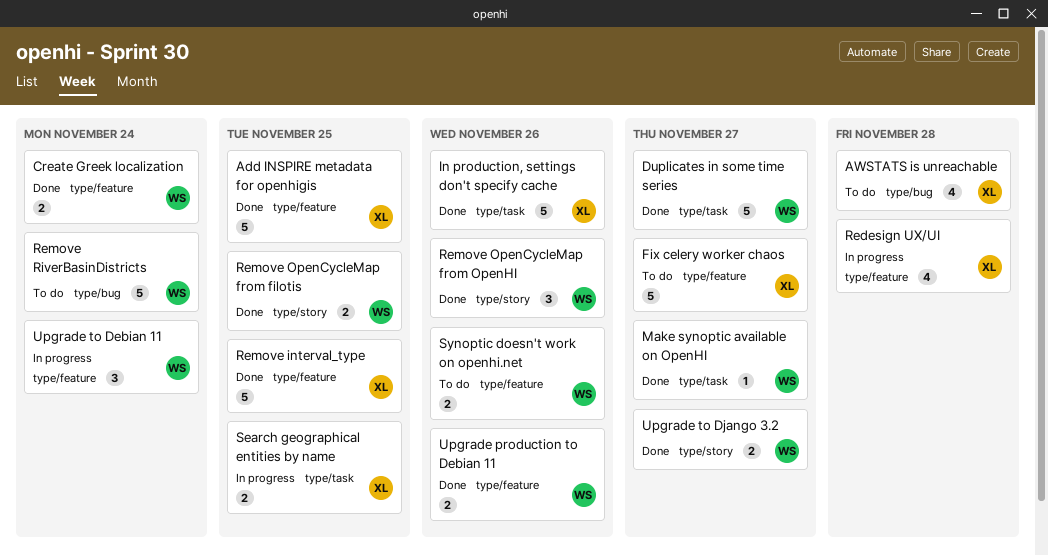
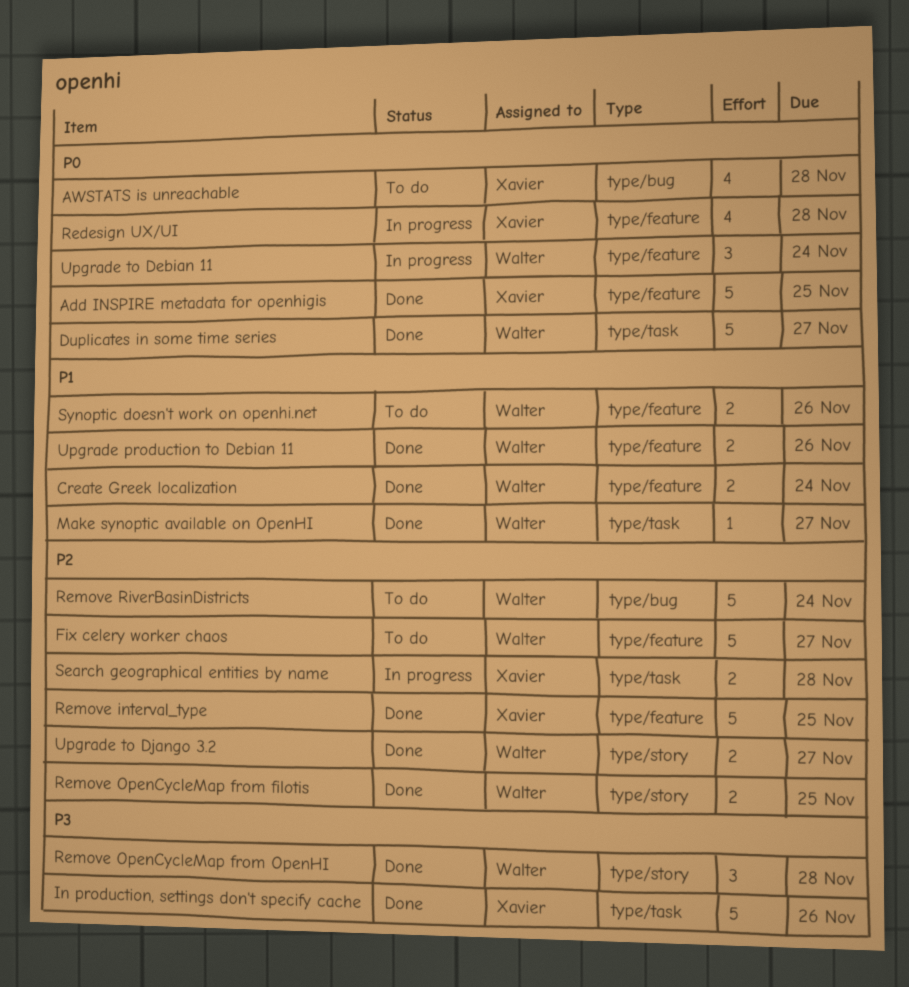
Fix celery worker chaos, owner: Xavier -> Walter
Remove OpenCycleMap from OpenHI, due: Nov 26 -> Nov 28
Search geographical entities by name, due: Nov 25 -> Nov 28

